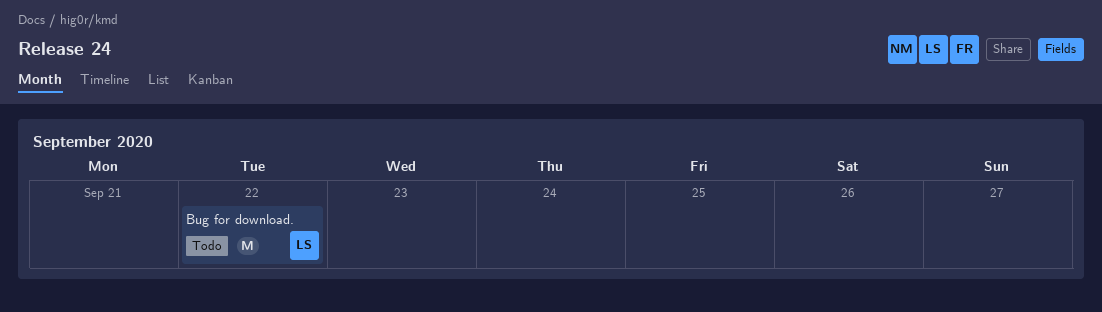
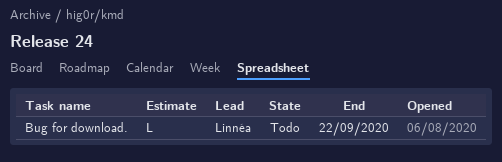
Bug for download., estimate: M -> L

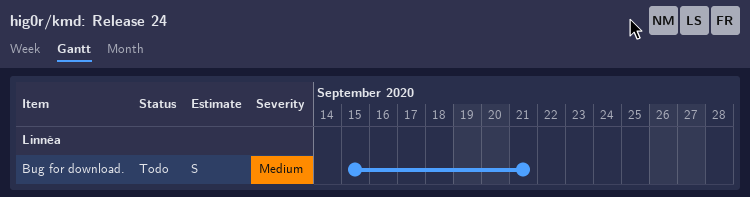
Bug for download., estimate: L -> S
Bug for download., due: Sep 22 -> Sep 21

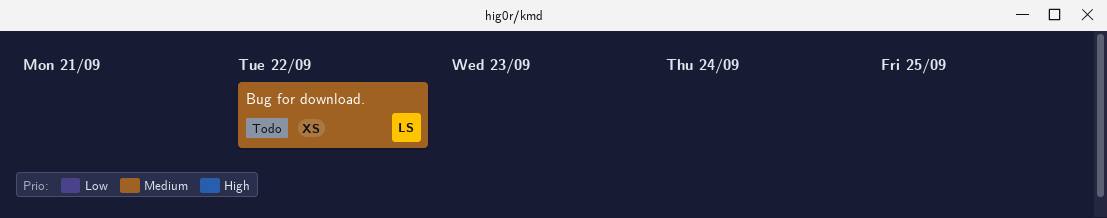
Bug for download., estimate: S -> XS
Bug for download., due: Sep 21 -> Sep 22

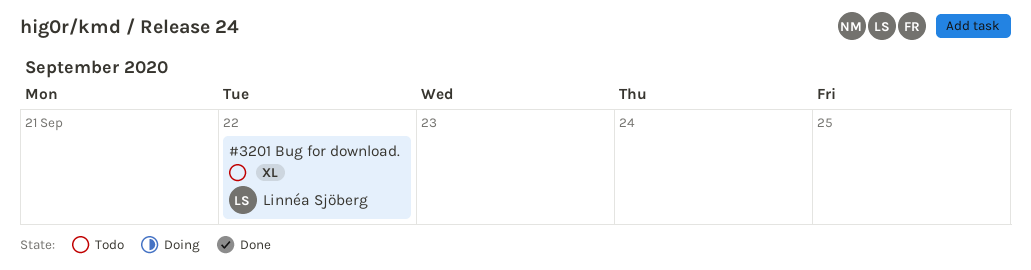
Bug for download., estimate: XS -> XL

